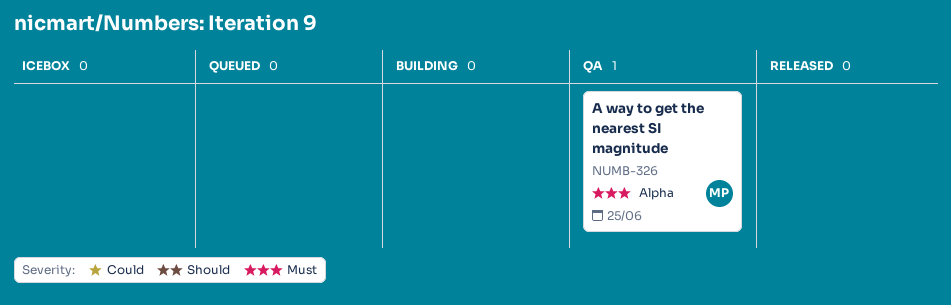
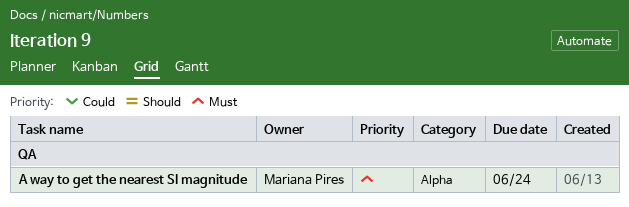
A way to get the nearest SI magnitude, due: Jun 25 -> Jun 24

